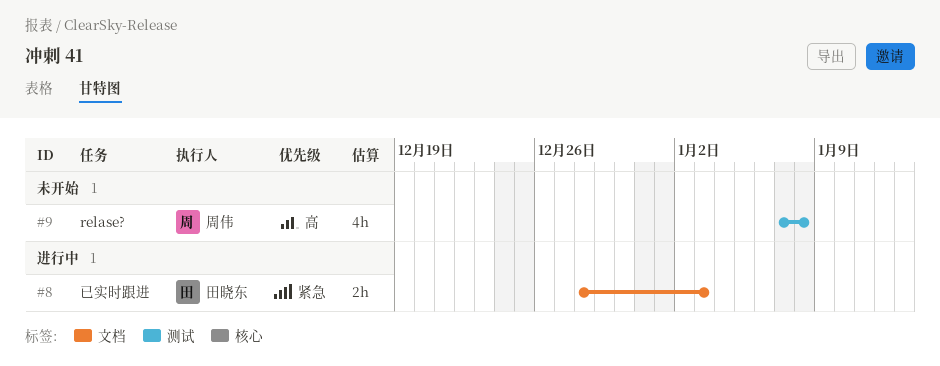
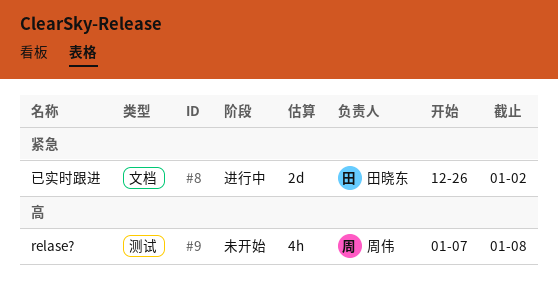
#8, estimate: 2h -> 2d
#8, start: Dec 28 -> Dec 26
#8, due: Jan 3 -> Jan 2

